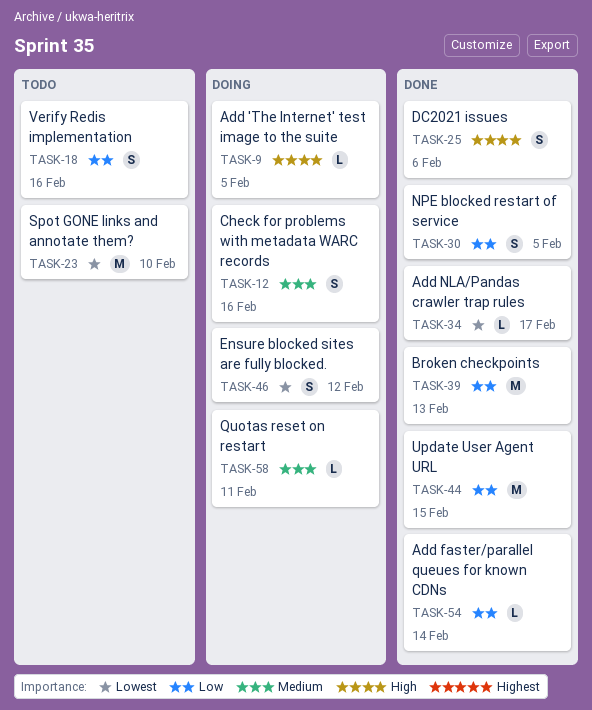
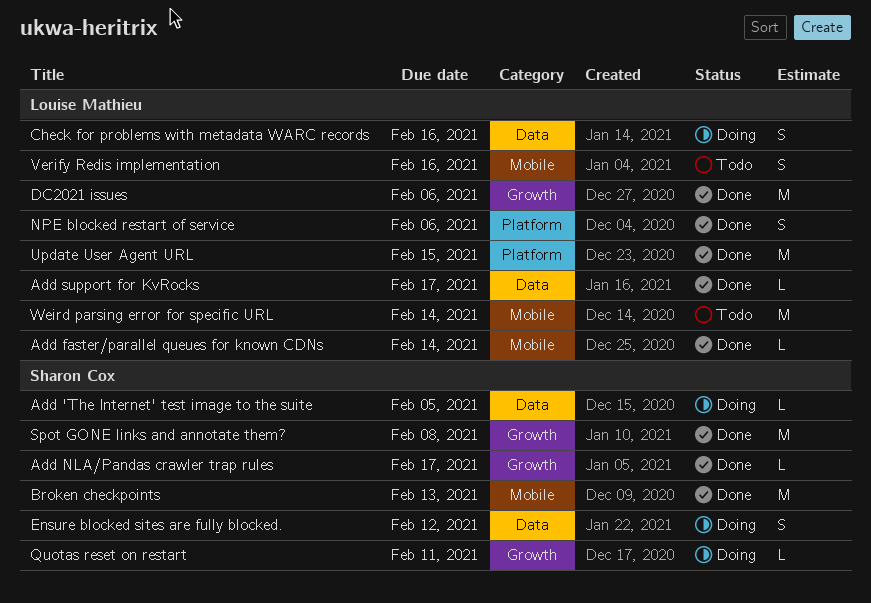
Add support for KvRocks: none -> present
DC2021 issues, estimate: S -> M
NPE blocked restart of service, due: Feb 5 -> Feb 6
Spot GONE links and annotate them?, status: Todo -> Done
Spot GONE links and annotate them?, due: Feb 10 -> Feb 8
Weird parsing error for specific URL: none -> present

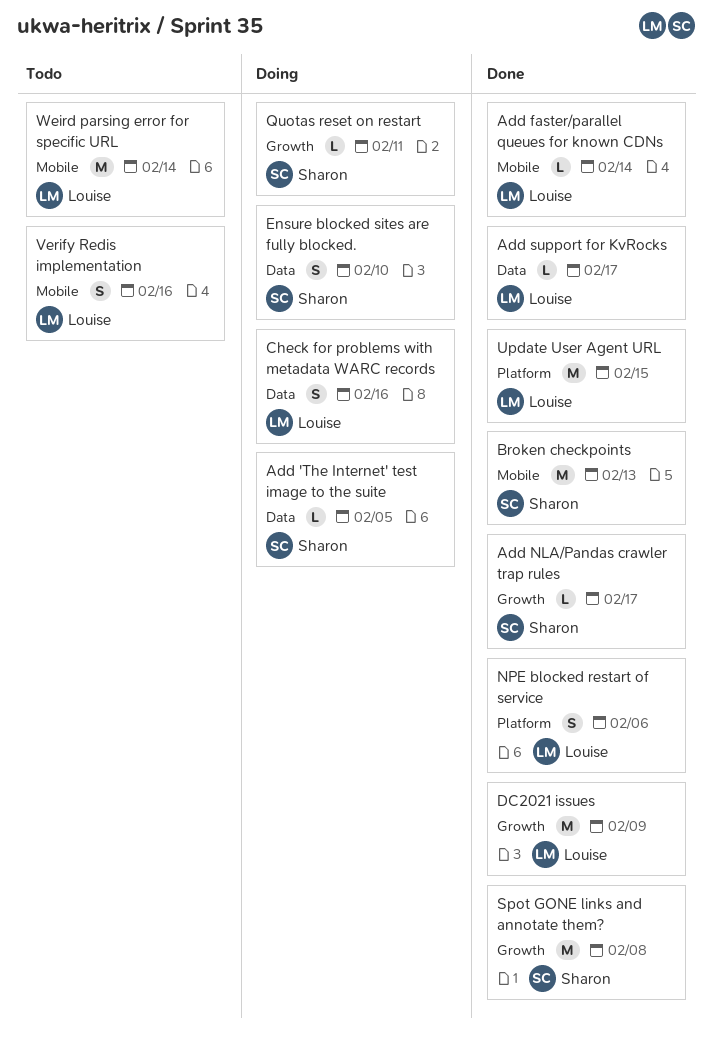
DC2021 issues, due: Feb 6 -> Feb 9
Ensure blocked sites are fully blocked., due: Feb 12 -> Feb 10

